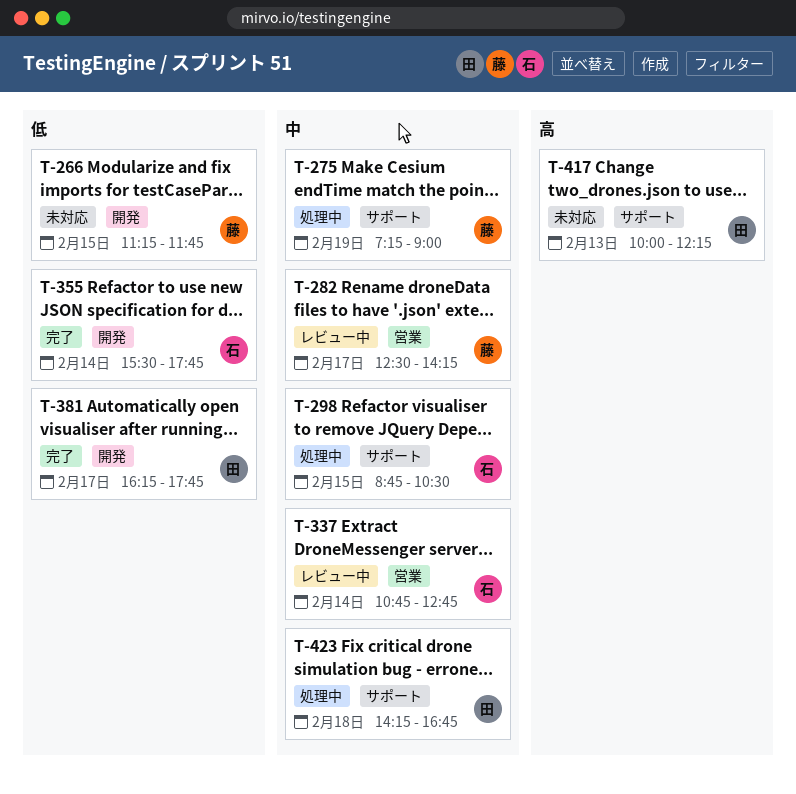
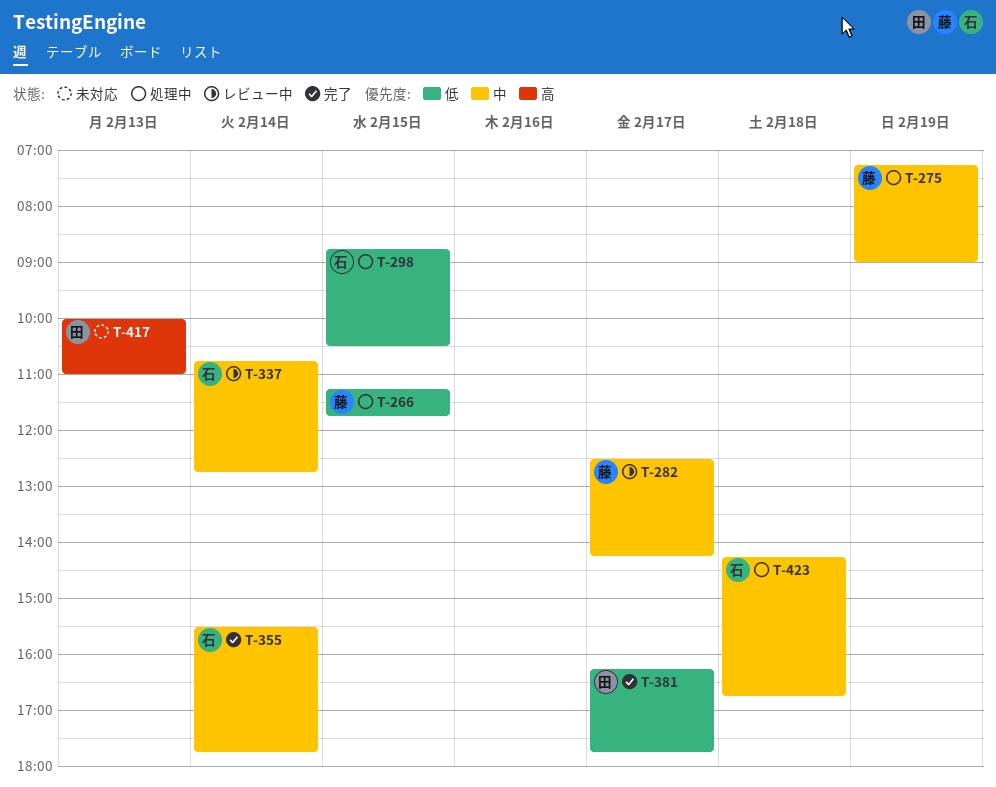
T-266, status: 未対応 -> 処理中
T-298, priority: 中 -> 低
T-355, priority: 低 -> 中
T-417, ends: 12:15 -> 11:00
T-423, owner: 田 -> 石

